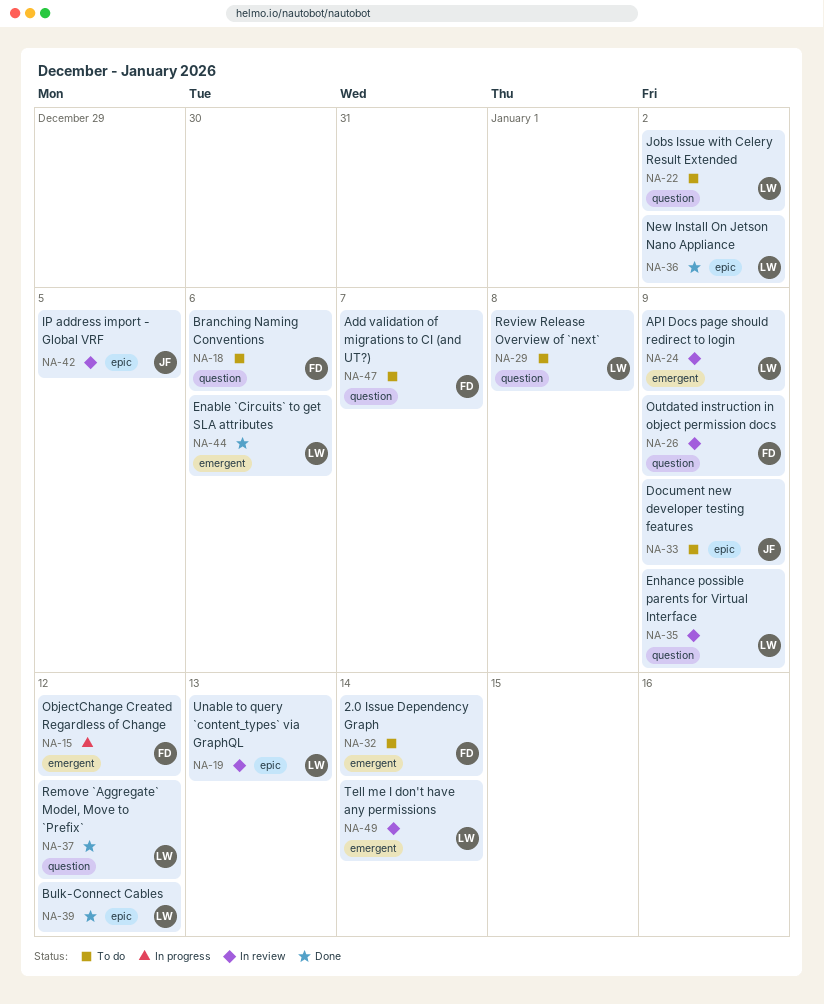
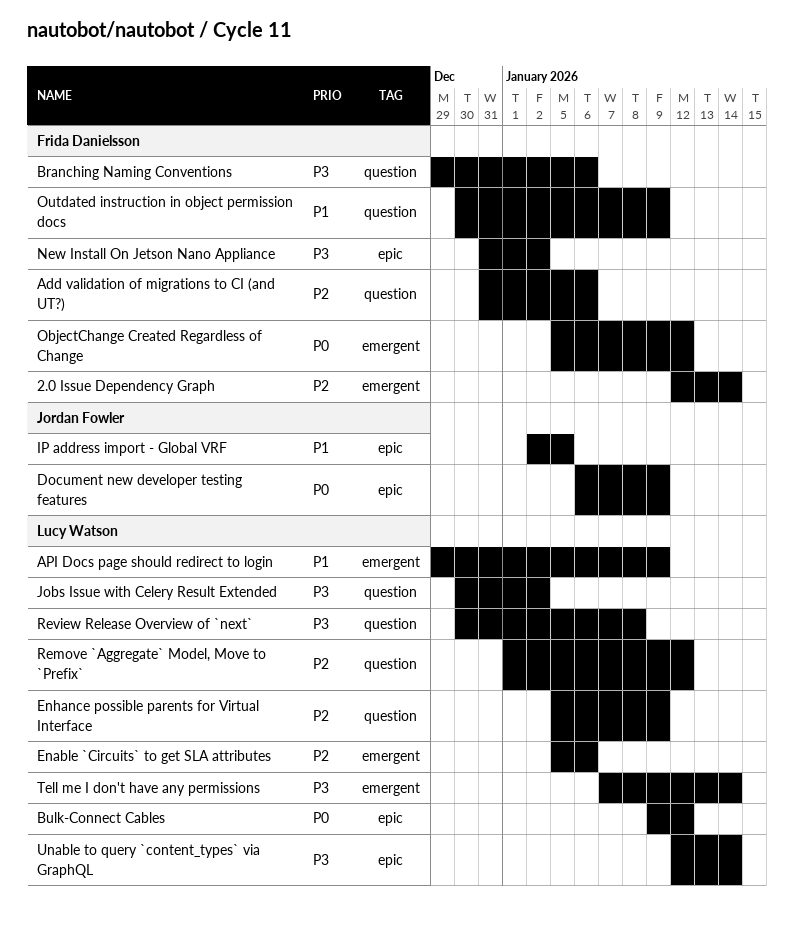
Add validation of migrations to CI (and UT?), due: Jan 7 -> Jan 6
New Install On Jetson Nano Appliance, owner: Lucy Watson -> Frida Danielsson
Unable to query `content_types` via GraphQL, due: Jan 13 -> Jan 14

